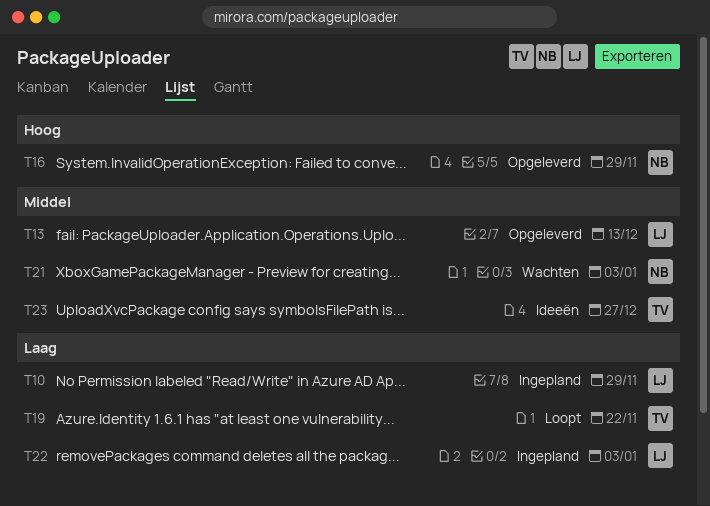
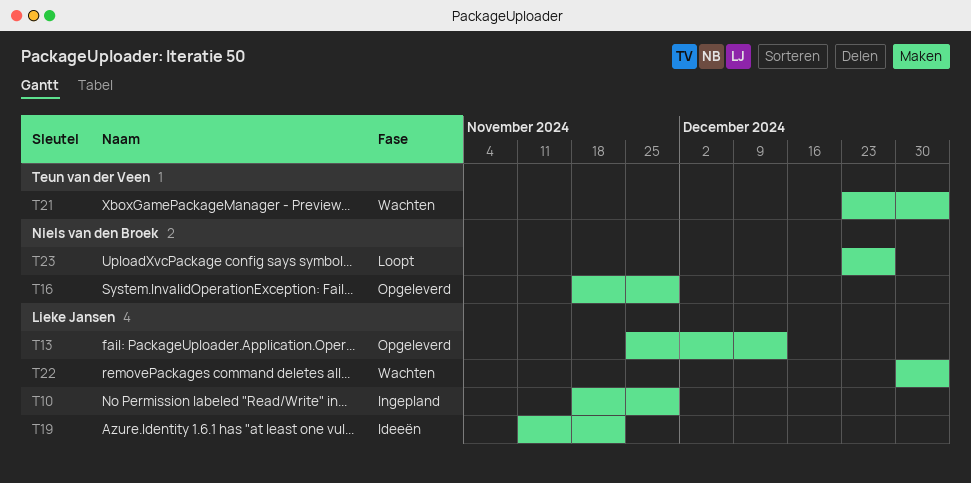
T19, status: Loopt -> Ideeën
T19, owner: Teun van der Veen -> Lieke Jansen
T21, owner: Niels van den Broek -> Teun van der Veen
T22, status: Ingepland -> Wachten
T23, status: Ideeën -> Loopt
T23, owner: Teun van der Veen -> Niels van den Broek

